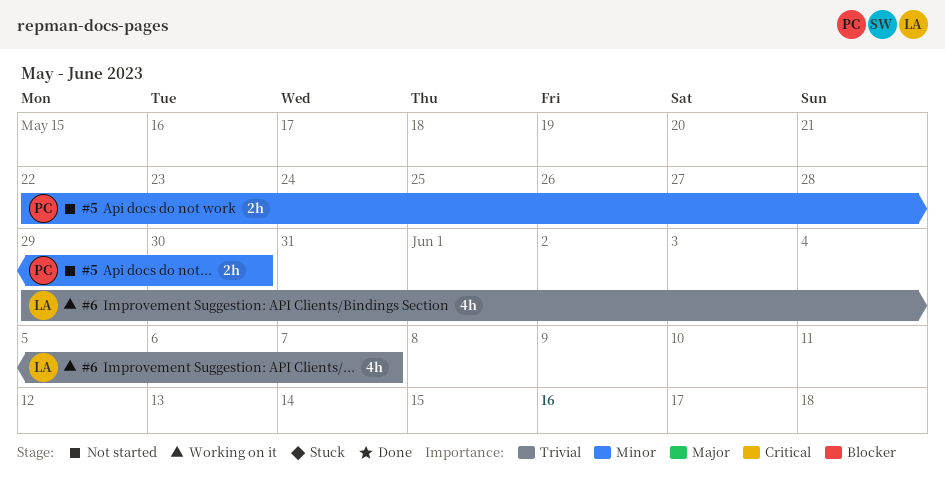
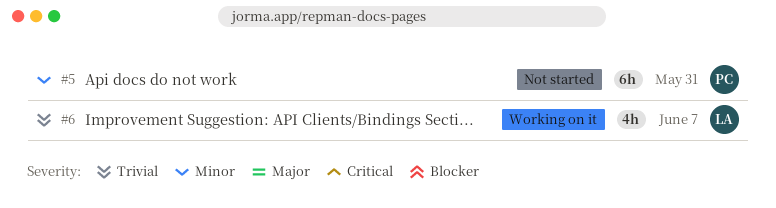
#5, estimate: 2h -> 6h
#5, due: May 30 -> May 31

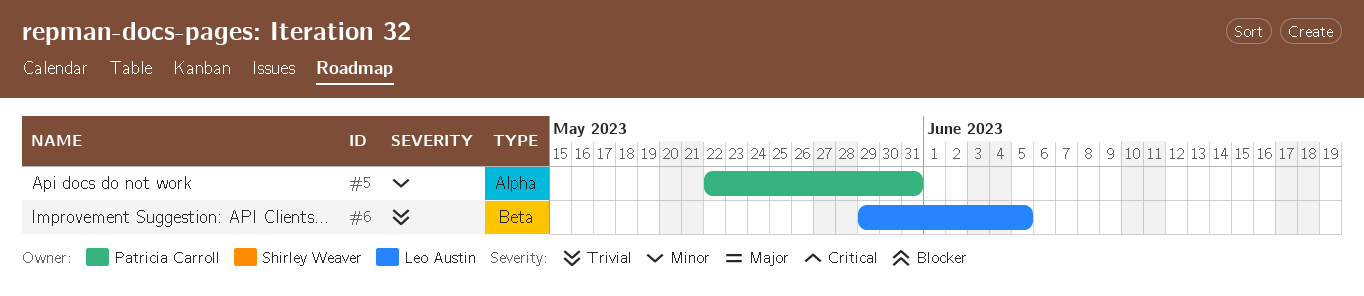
#6, due: Jun 7 -> Jun 5

